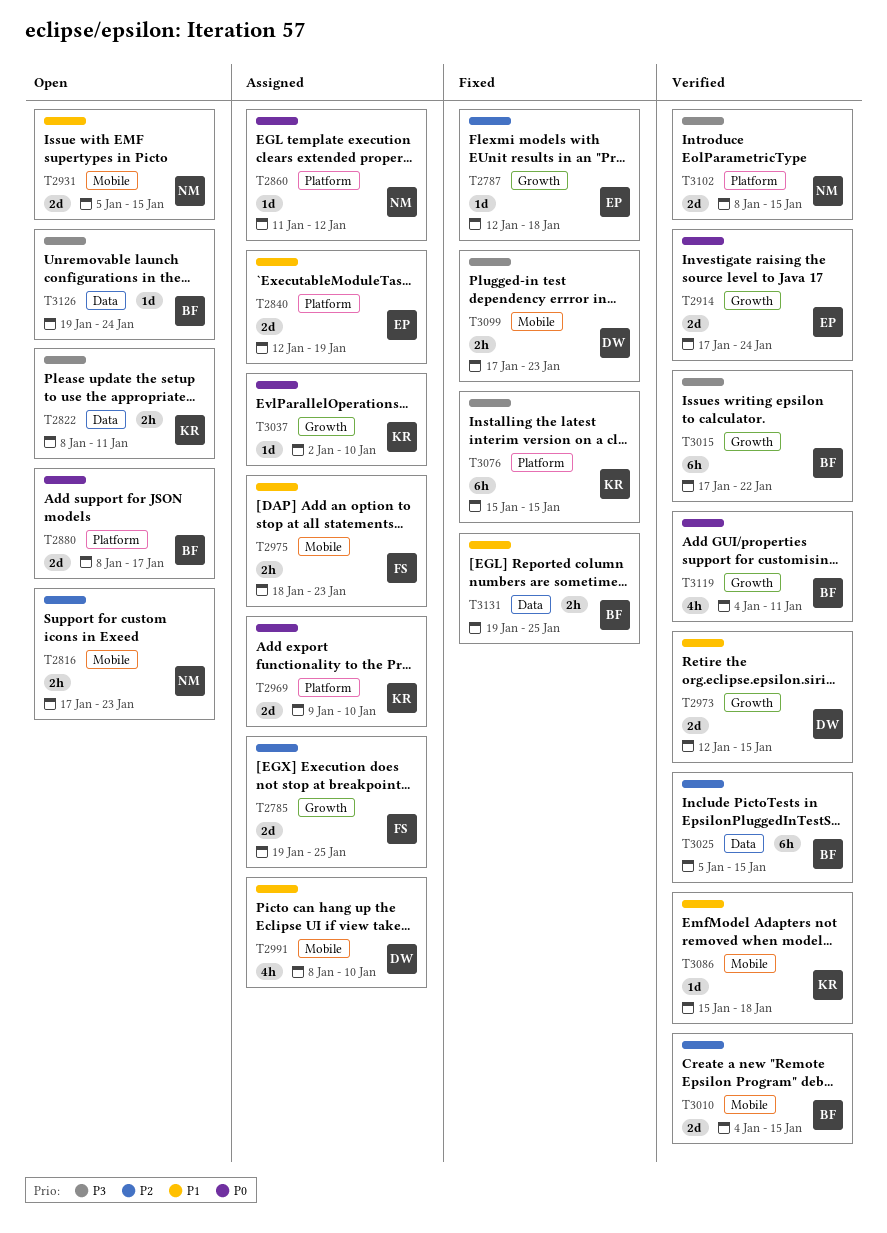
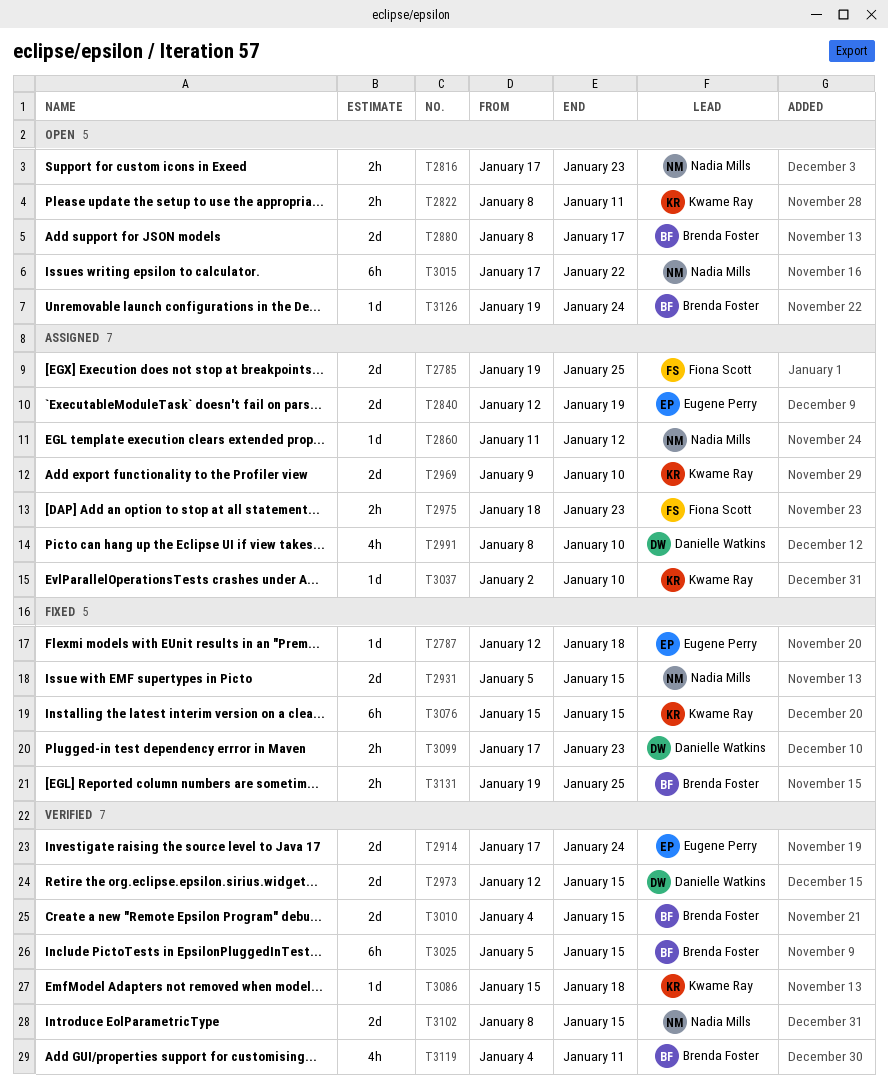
T2931, status: Open -> Fixed
T3015, status: Verified -> Open
T3015, owner: Brenda Foster -> Nadia Mills

